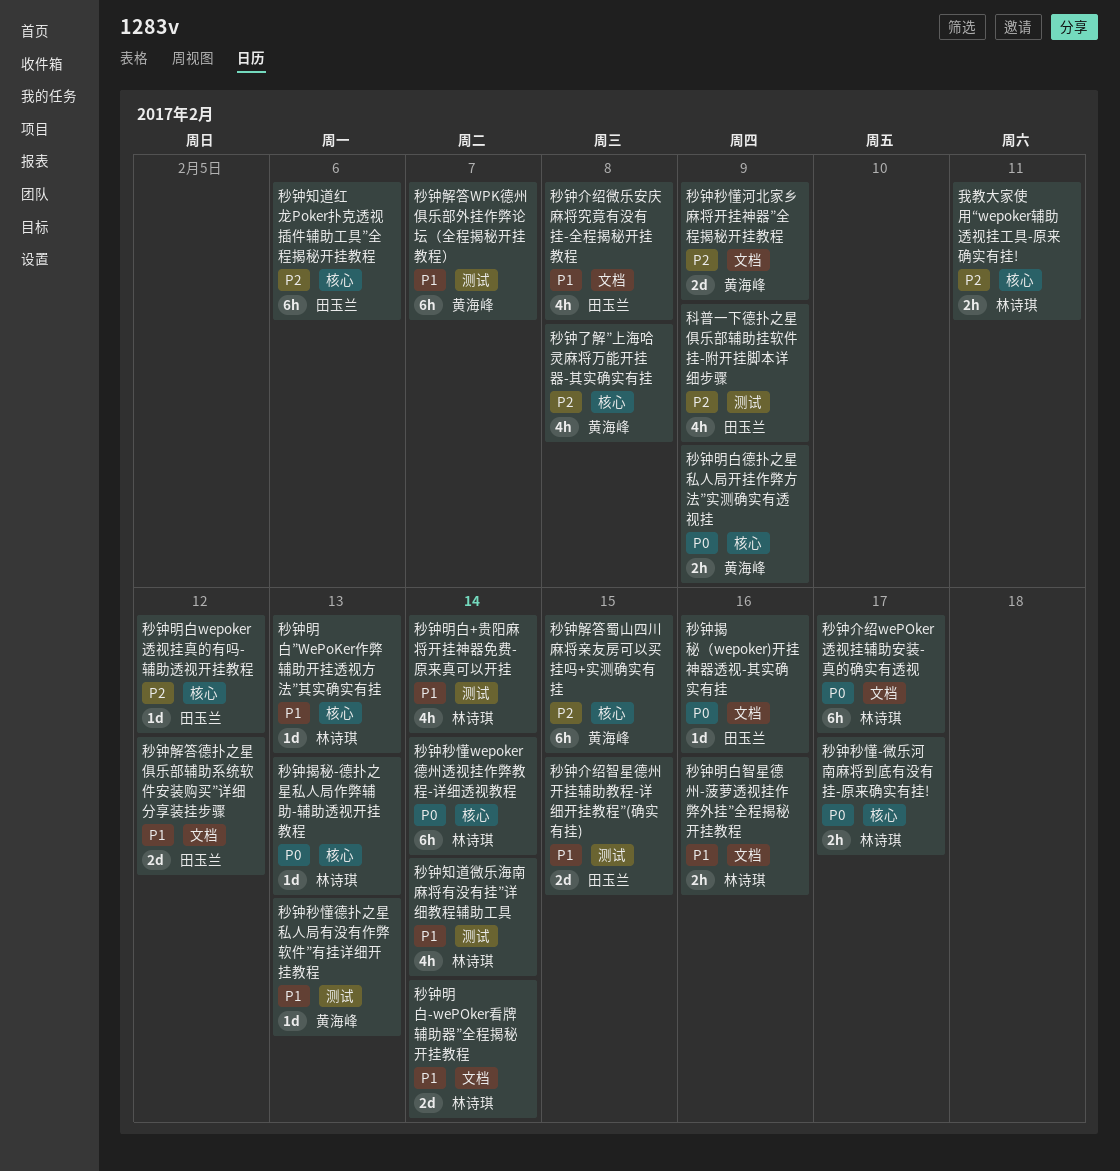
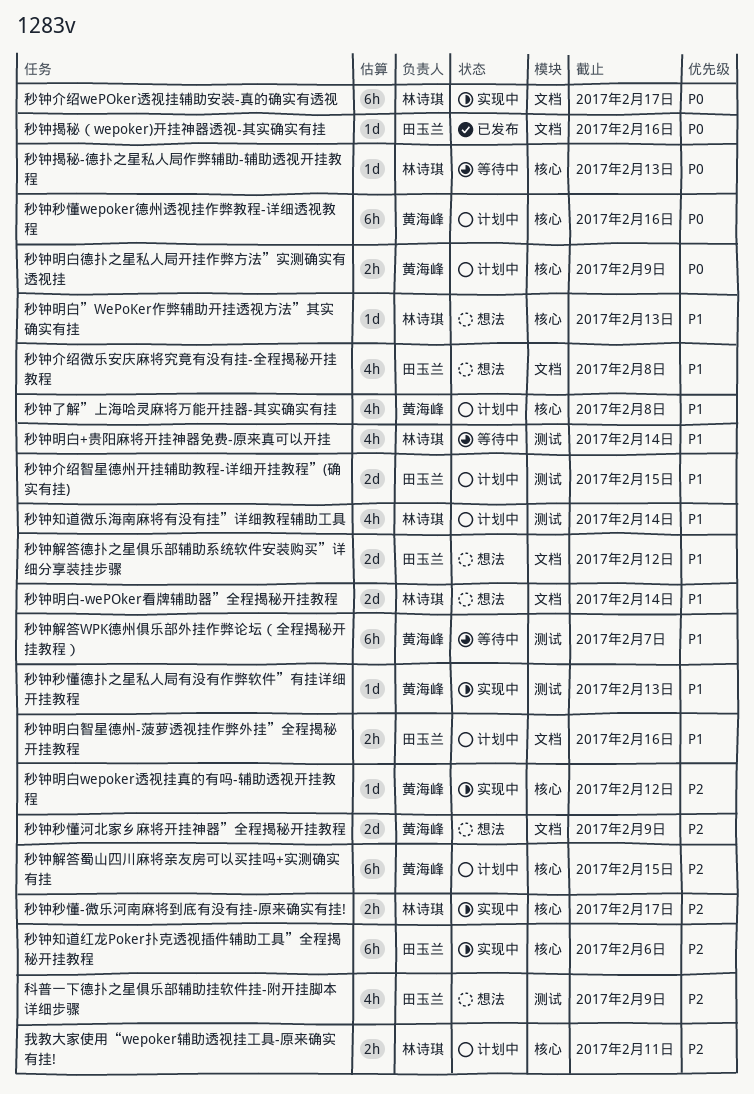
秒钟了解”上海哈灵麻将万能开挂器-其实确实有挂, priority: P2 -> P1
秒钟明白wepoker透视挂真的有吗-辅助透视开挂教程, owner: 田玉兰 -> 黄海峰
秒钟明白智星德州-菠萝透视挂作弊外挂”全程揭秘开挂教程, owner: 林诗琪 -> 田玉兰
秒钟秒懂-微乐河南麻将到底有没有挂-原来确实有挂!, priority: P0 -> P2
秒钟秒懂wepoker德州透视挂作弊教程-详细透视教程, owner: 林诗琪 -> 黄海峰
秒钟秒懂wepoker德州透视挂作弊教程-详细透视教程, due: Feb 14 -> Feb 16

